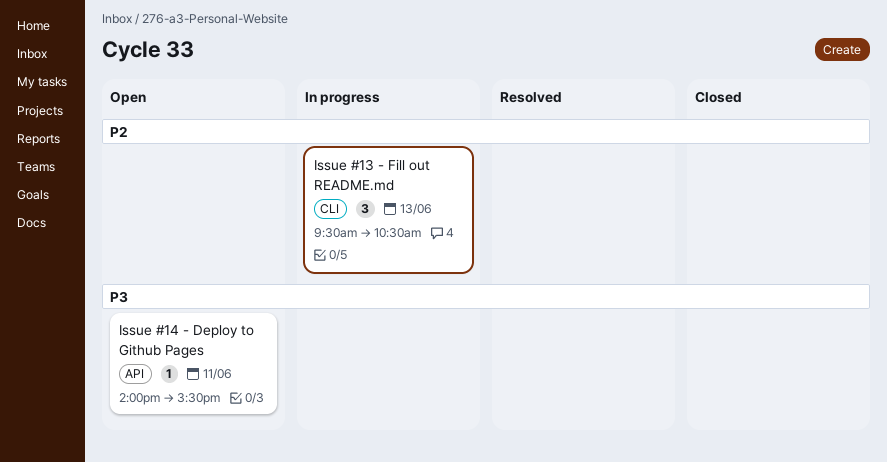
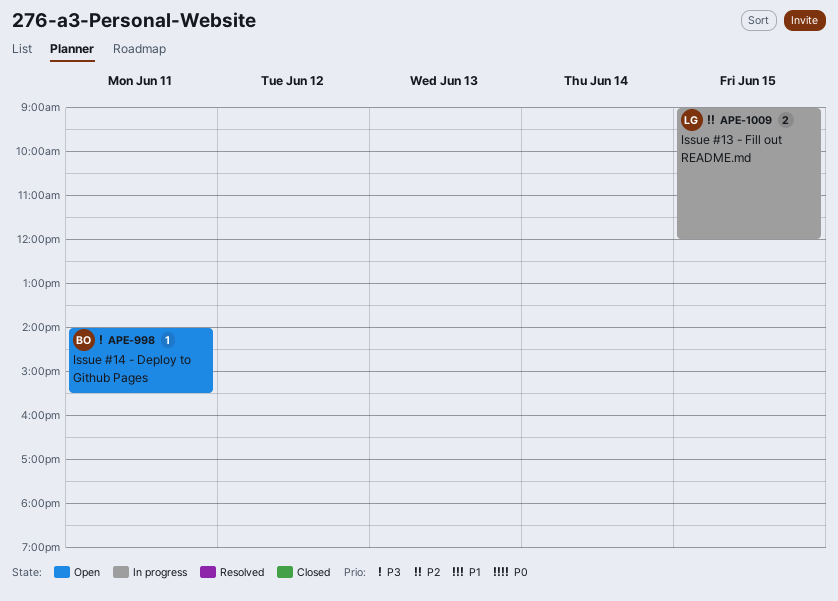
Issue #13 - Fill out README.md, estimate: 3 -> 2
Issue #13 - Fill out README.md, day: Jun 13 -> Jun 15
Issue #13 - Fill out README.md, begins: 09:30 -> 09:00
Issue #13 - Fill out README.md, ends: 10:30 -> 12:00

